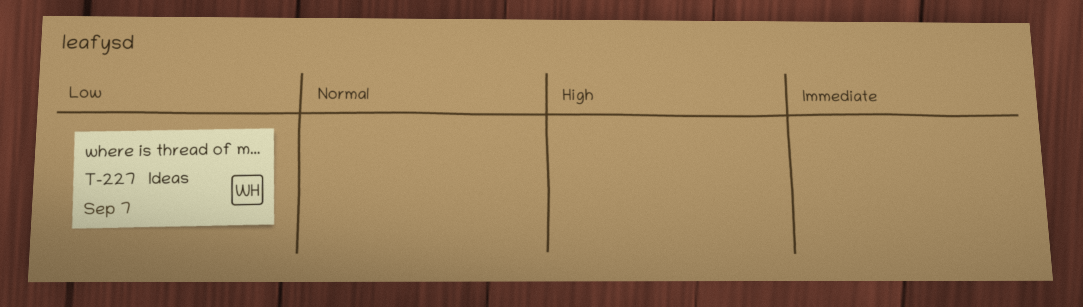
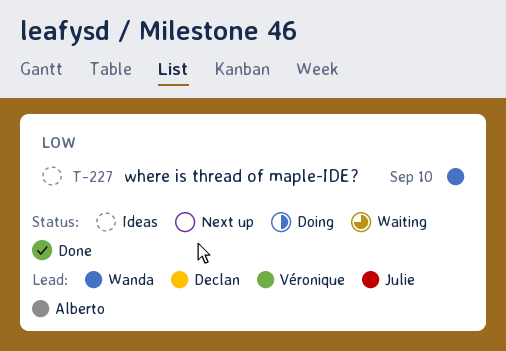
T-227, due: Sep 7 -> Sep 10

